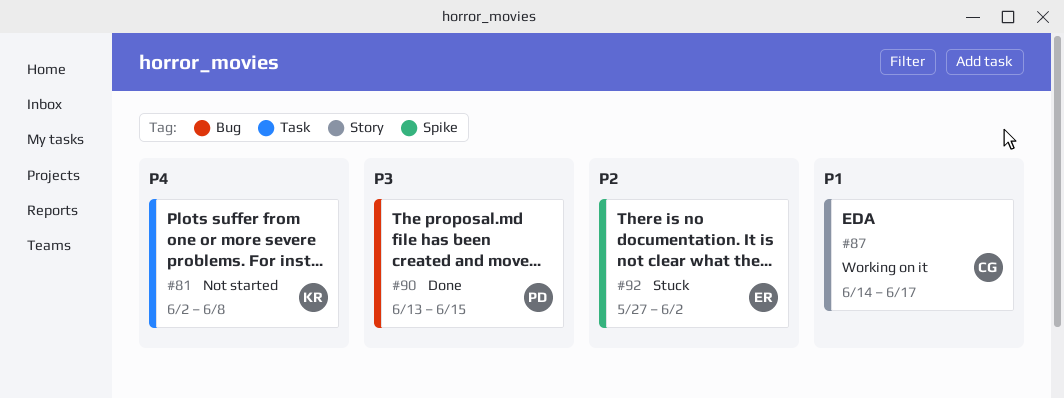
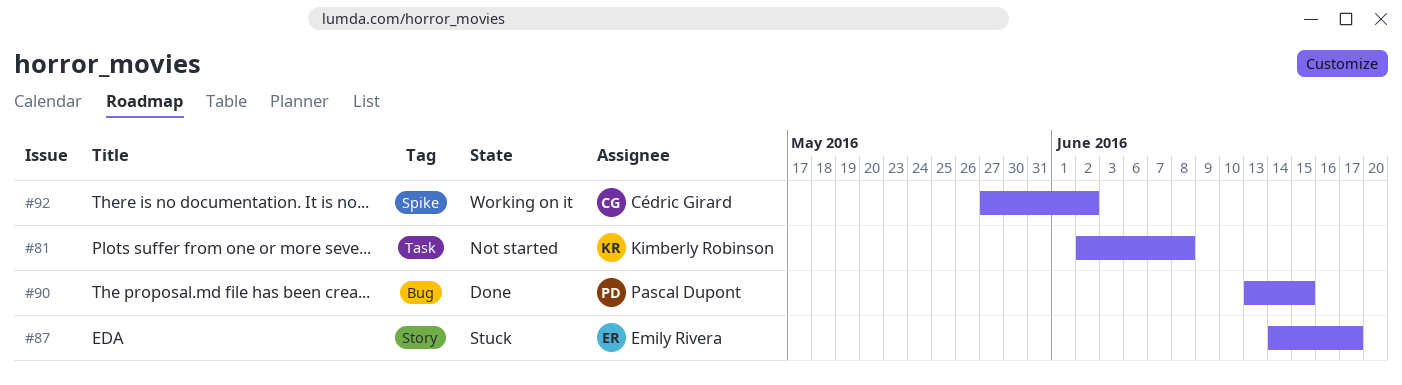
#87, status: Working on it -> Stuck
#87, owner: Cédric Girard -> Emily Rivera
#92, status: Stuck -> Working on it
#92, owner: Emily Rivera -> Cédric Girard

